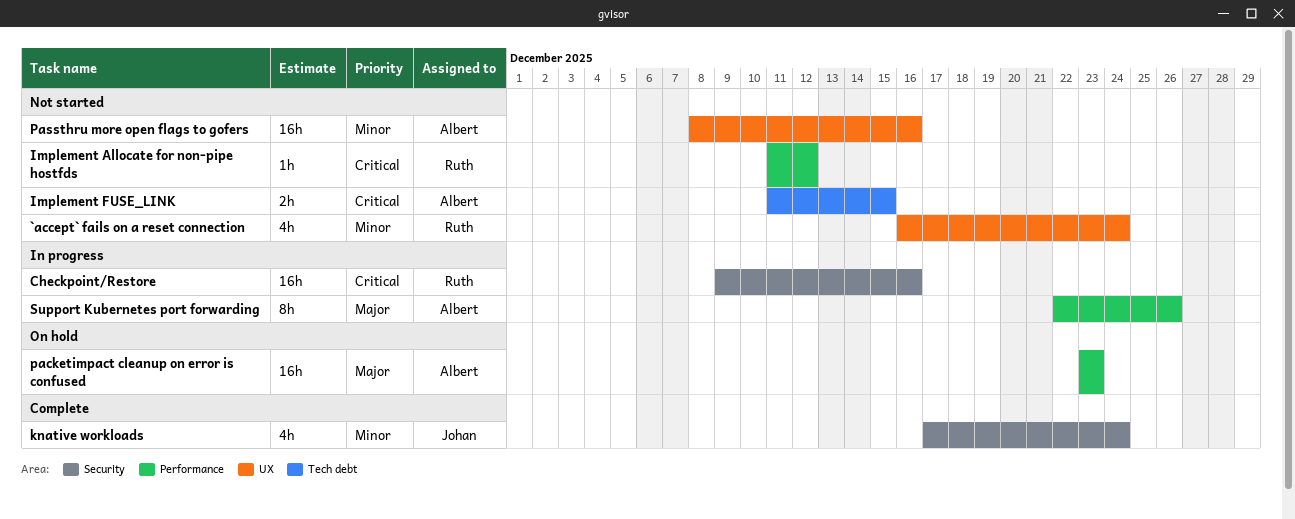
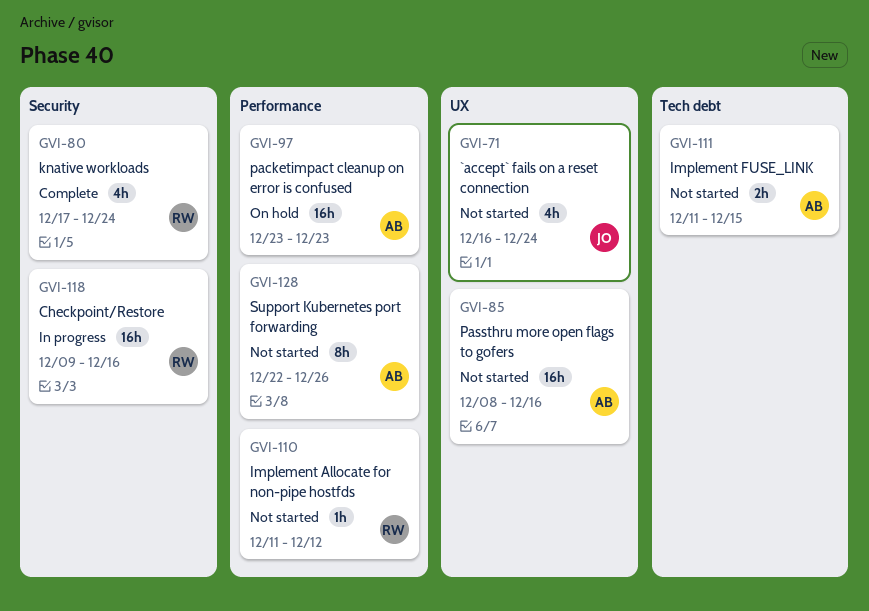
`accept` fails on a reset connection, owner: Ruth -> Johan
knative workloads, owner: Johan -> Ruth
Support Kubernetes port forwarding, status: In progress -> Not started

